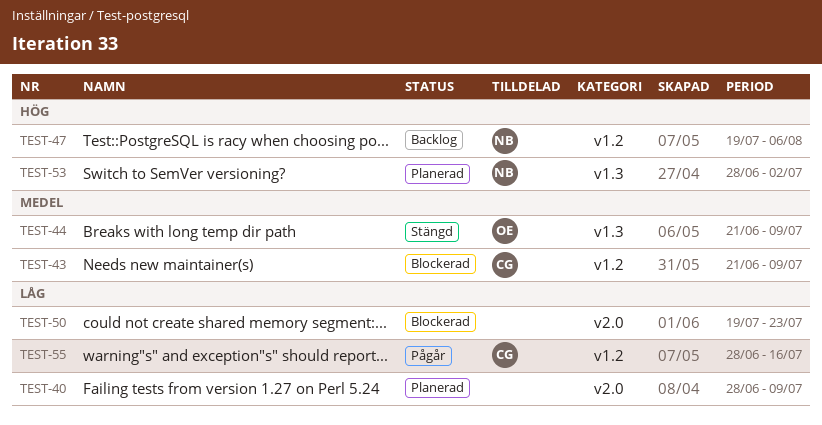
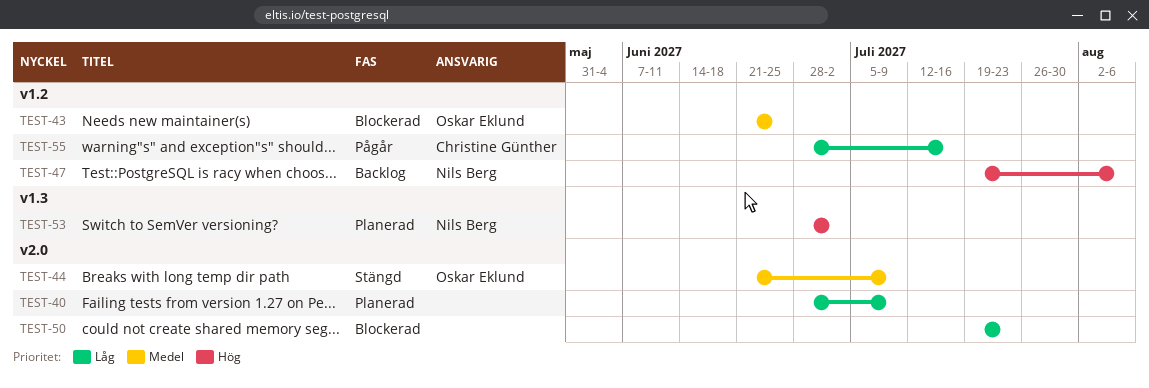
TEST-43, owner: Christine Günther -> Oskar Eklund
TEST-43, due: Jul 9 -> Jun 25
TEST-44, label: v1.3 -> v2.0

